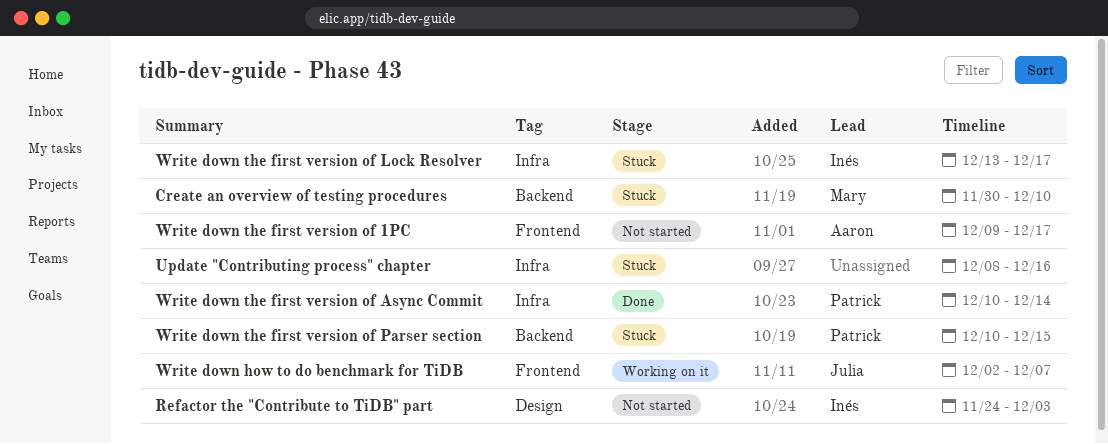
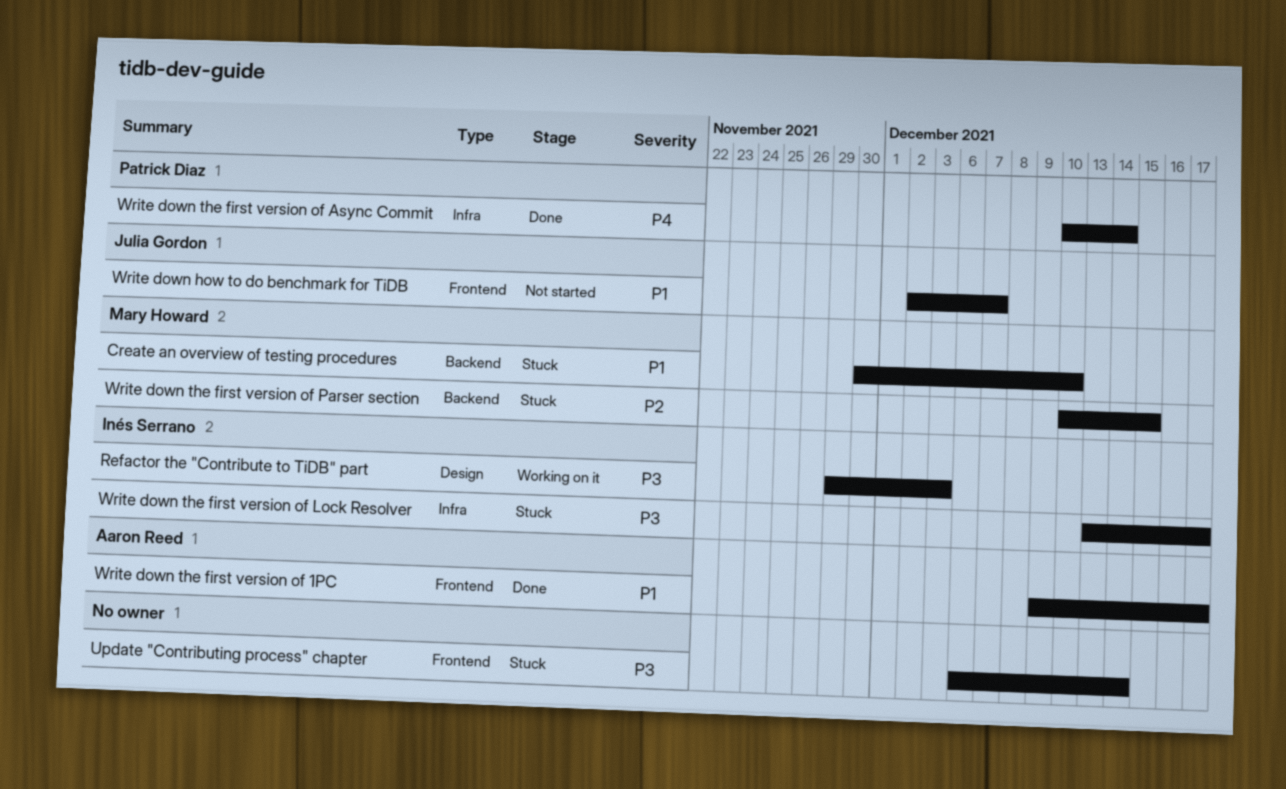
Refactor the "Contribute to TiDB" part, status: Not started -> Working on it
Refactor the "Contribute to TiDB" part, start: Nov 24 -> Nov 29
Update "Contributing process" chapter, label: Infra -> Frontend
Update "Contributing process" chapter, start: Dec 8 -> Dec 6
Update "Contributing process" chapter, due: Dec 16 -> Dec 14
Write down how to do benchmark for TiDB, status: Working on it -> Not started
Write down the first version of 1PC, status: Not started -> Done
Write down the first version of Parser section, owner: Patrick Diaz -> Mary Howard

